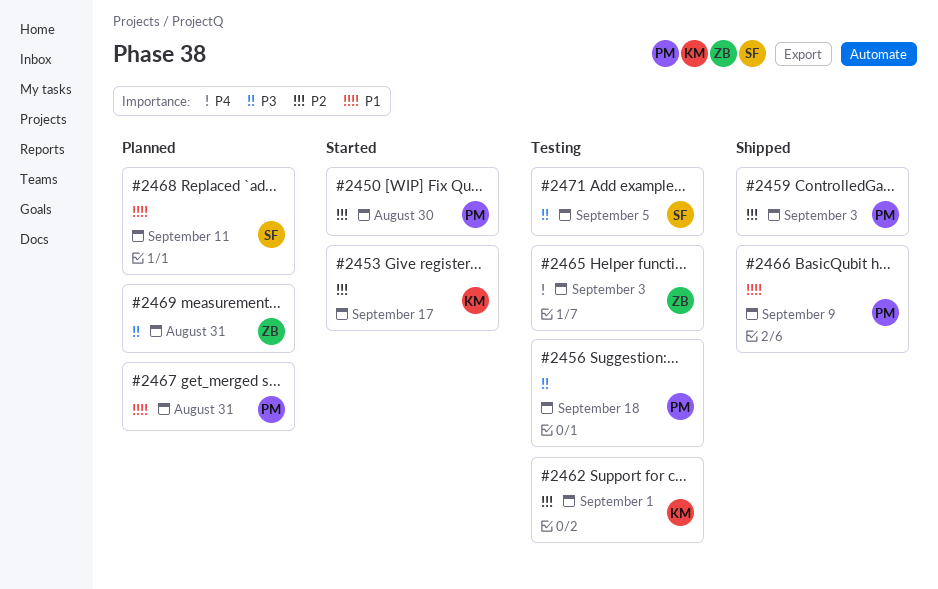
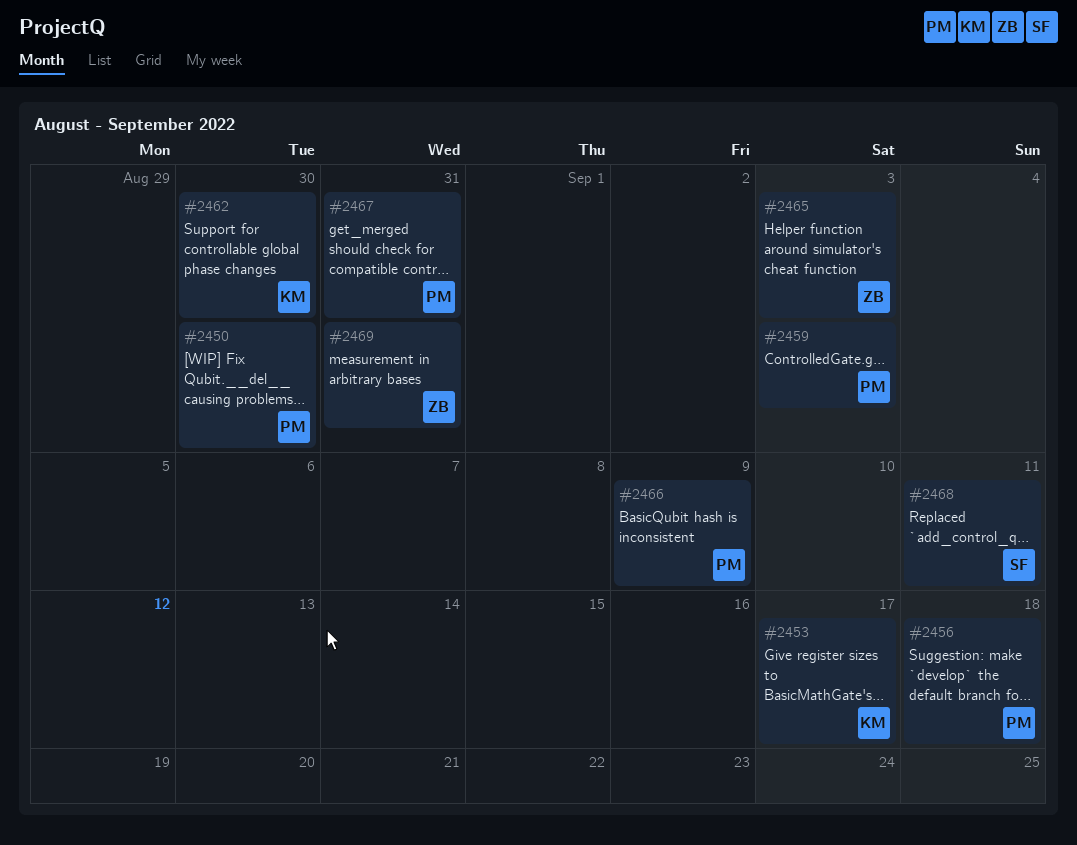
#2462, due: Sep 1 -> Aug 30
#2471: present -> none

